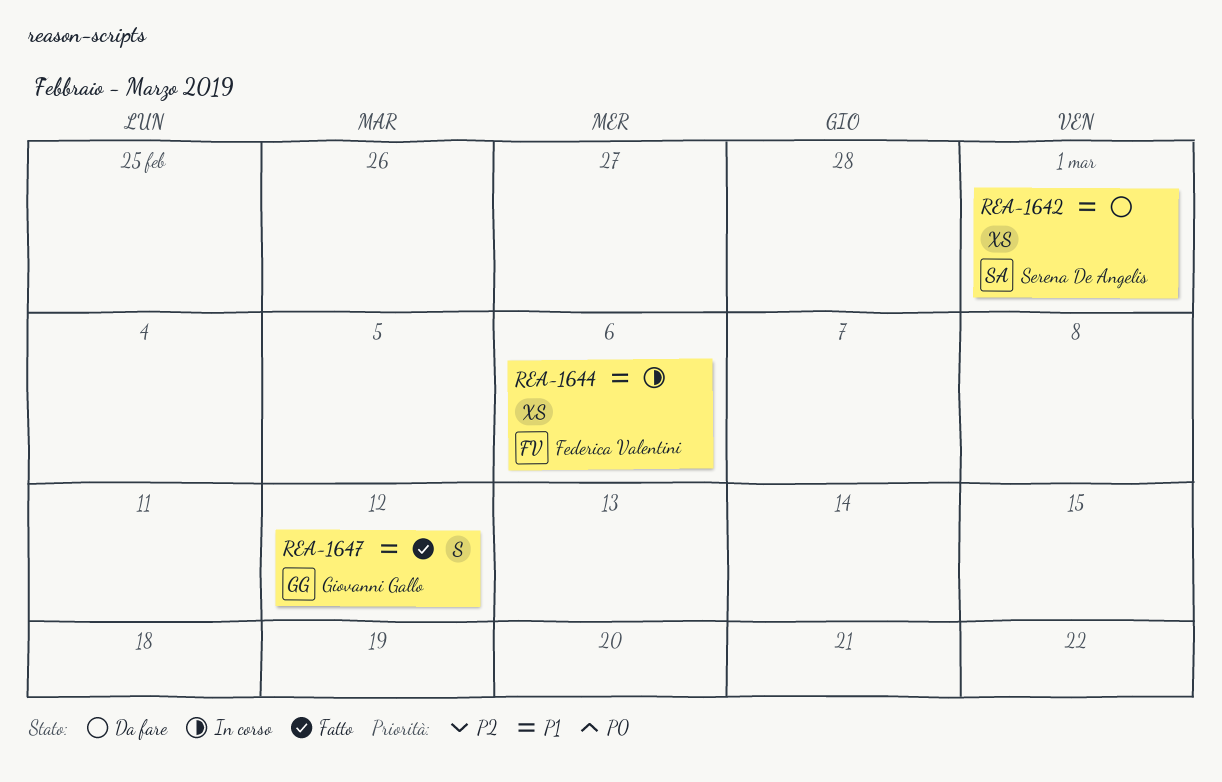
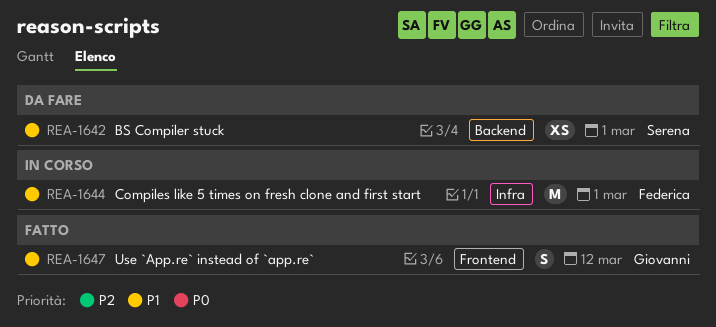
REA-1644, estimate: XS -> M
REA-1644, due: Mar 6 -> Mar 1

